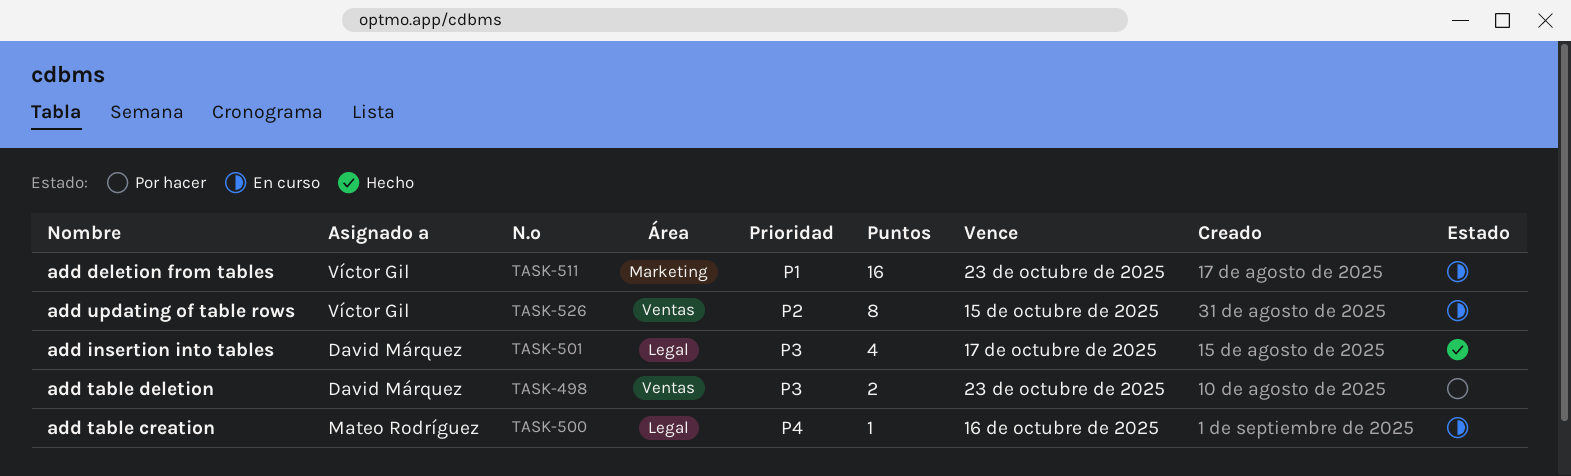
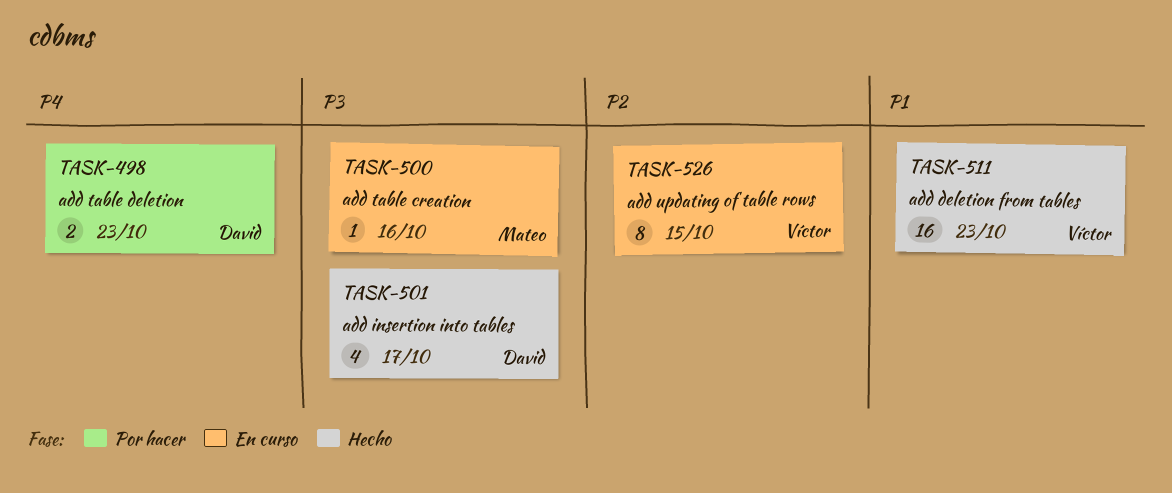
TASK-498, priority: P3 -> P4
TASK-500, priority: P4 -> P3
TASK-511, status: En curso -> Hecho

